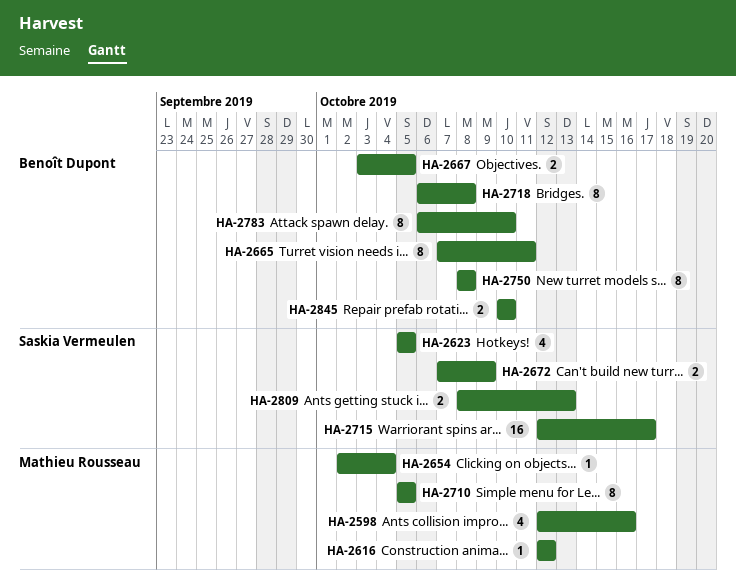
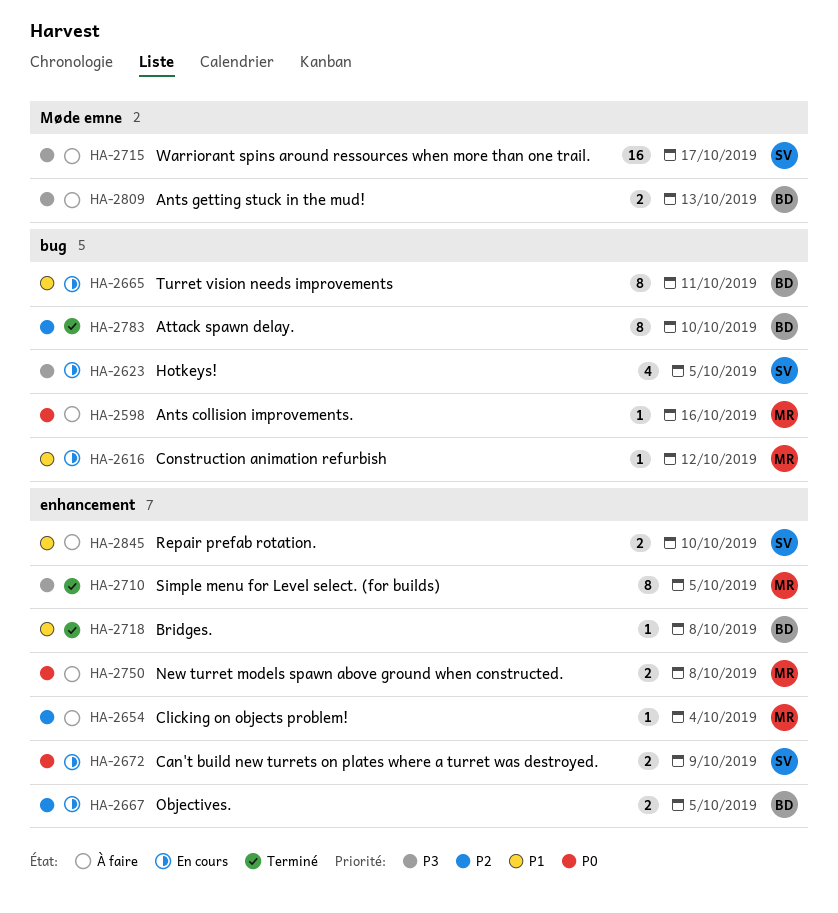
HA-2598, estimate: 4 -> 1
HA-2718, estimate: 8 -> 1
HA-2750, owner: Benoît Dupont -> Mathieu Rousseau
HA-2750, estimate: 8 -> 2
HA-2809, owner: Saskia Vermeulen -> Benoît Dupont
HA-2845, owner: Benoît Dupont -> Saskia Vermeulen

